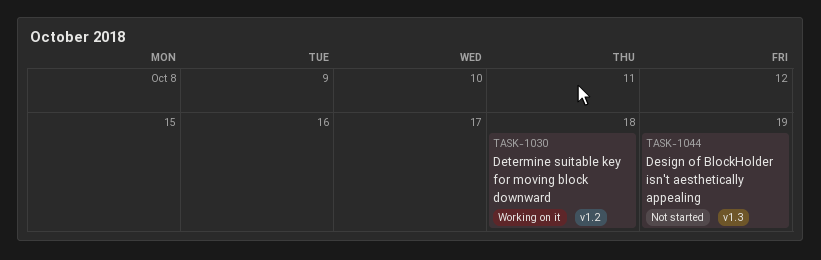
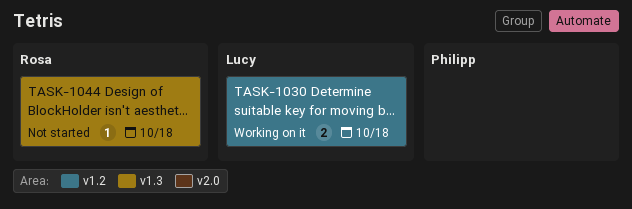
TASK-1044, due: Oct 19 -> Oct 18

